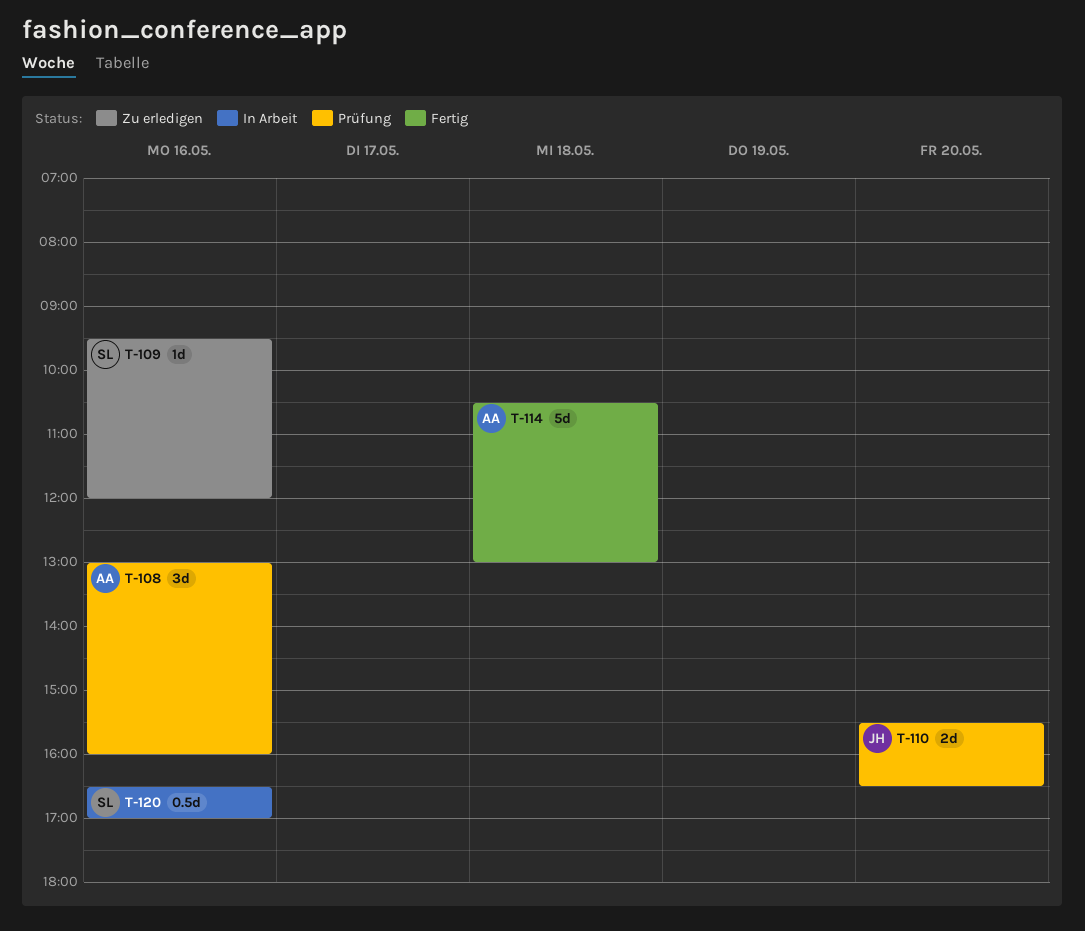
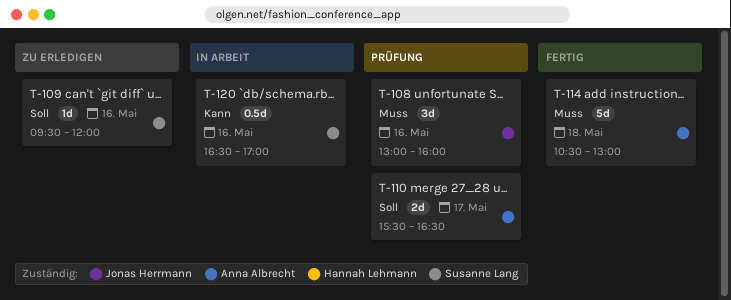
T-108, owner: Anna Albrecht -> Jonas Herrmann
T-110, owner: Jonas Herrmann -> Anna Albrecht
T-110, day: May 20 -> May 17

